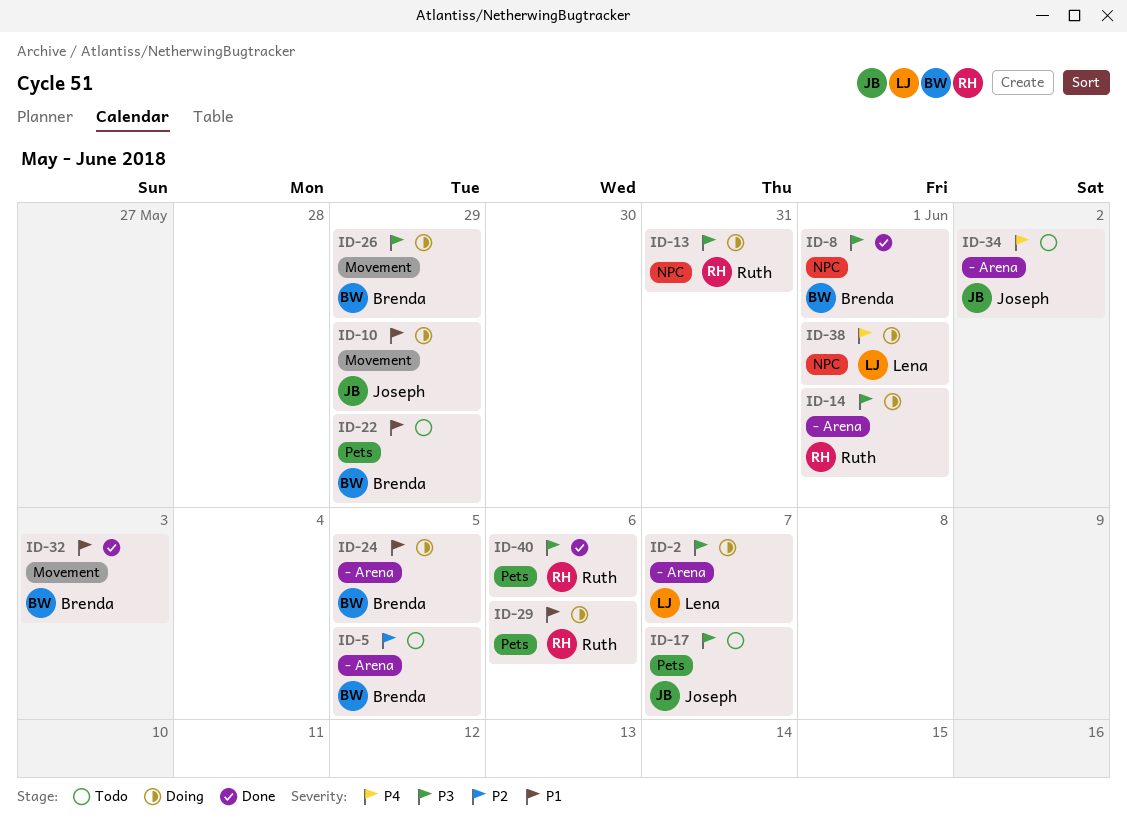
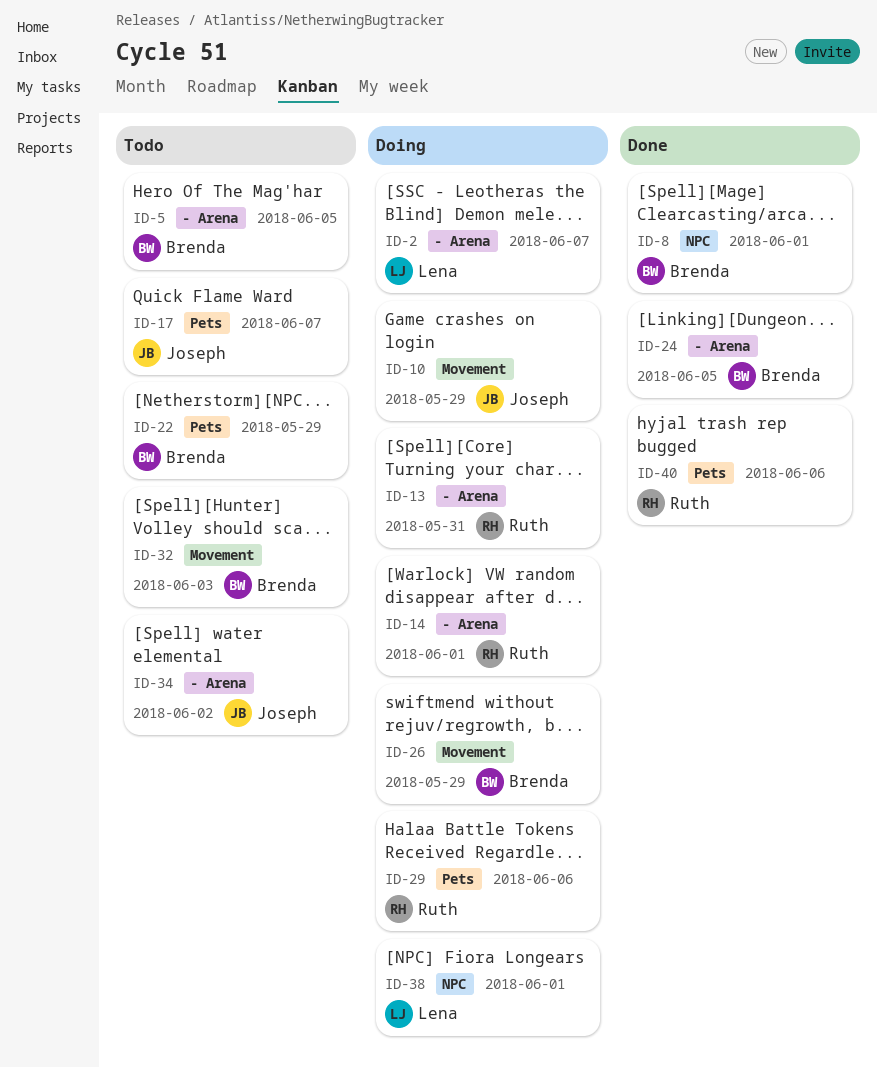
ID-13, label: NPC -> - Arena
ID-24, status: Doing -> Done
ID-32, status: Done -> Todo

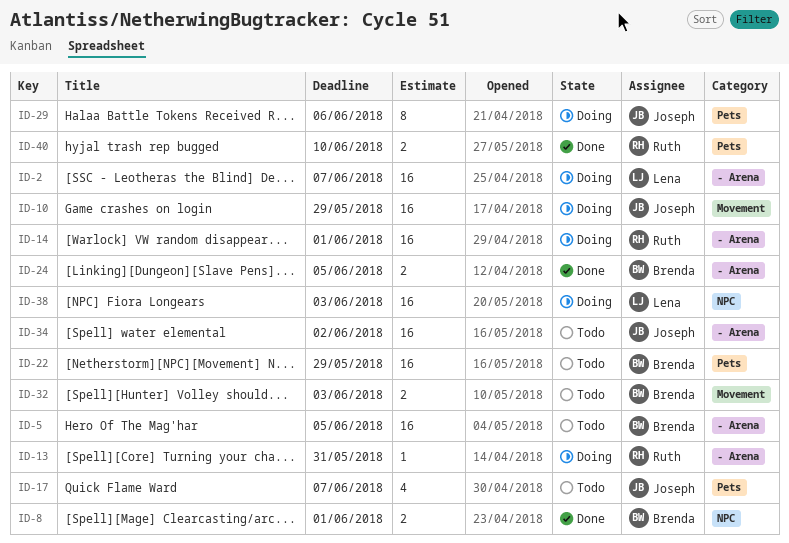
ID-26: present -> none
ID-29, owner: Ruth -> Joseph
ID-38, due: Jun 1 -> Jun 3
ID-40, due: Jun 6 -> Jun 10

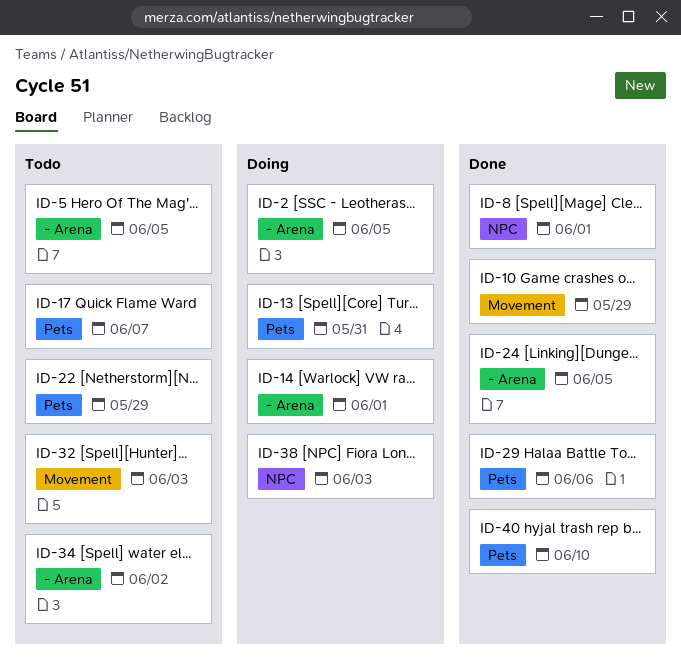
ID-2, due: Jun 7 -> Jun 5
ID-10, status: Doing -> Done
ID-13, label: - Arena -> Pets
ID-29, status: Doing -> Done

